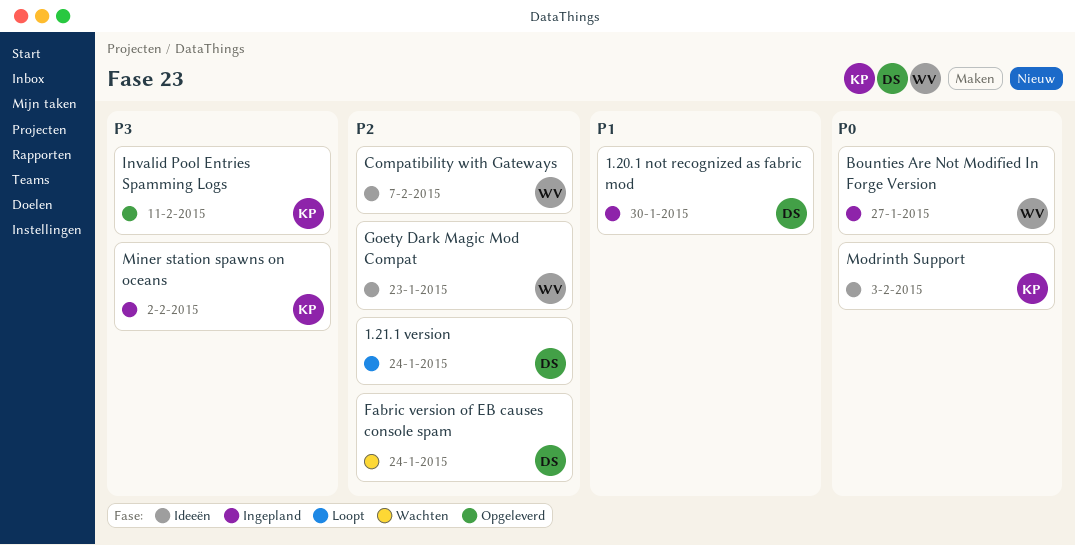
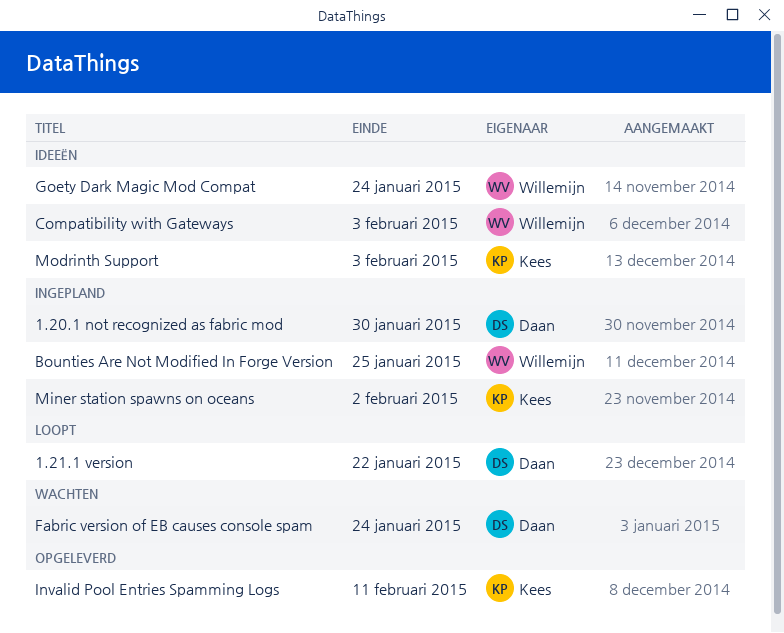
1.21.1 version, due: Jan 24 -> Jan 22
Bounties Are Not Modified In Forge Version, due: Jan 27 -> Jan 25
Compatibility with Gateways, due: Feb 7 -> Feb 3
Goety Dark Magic Mod Compat, due: Jan 23 -> Jan 24

